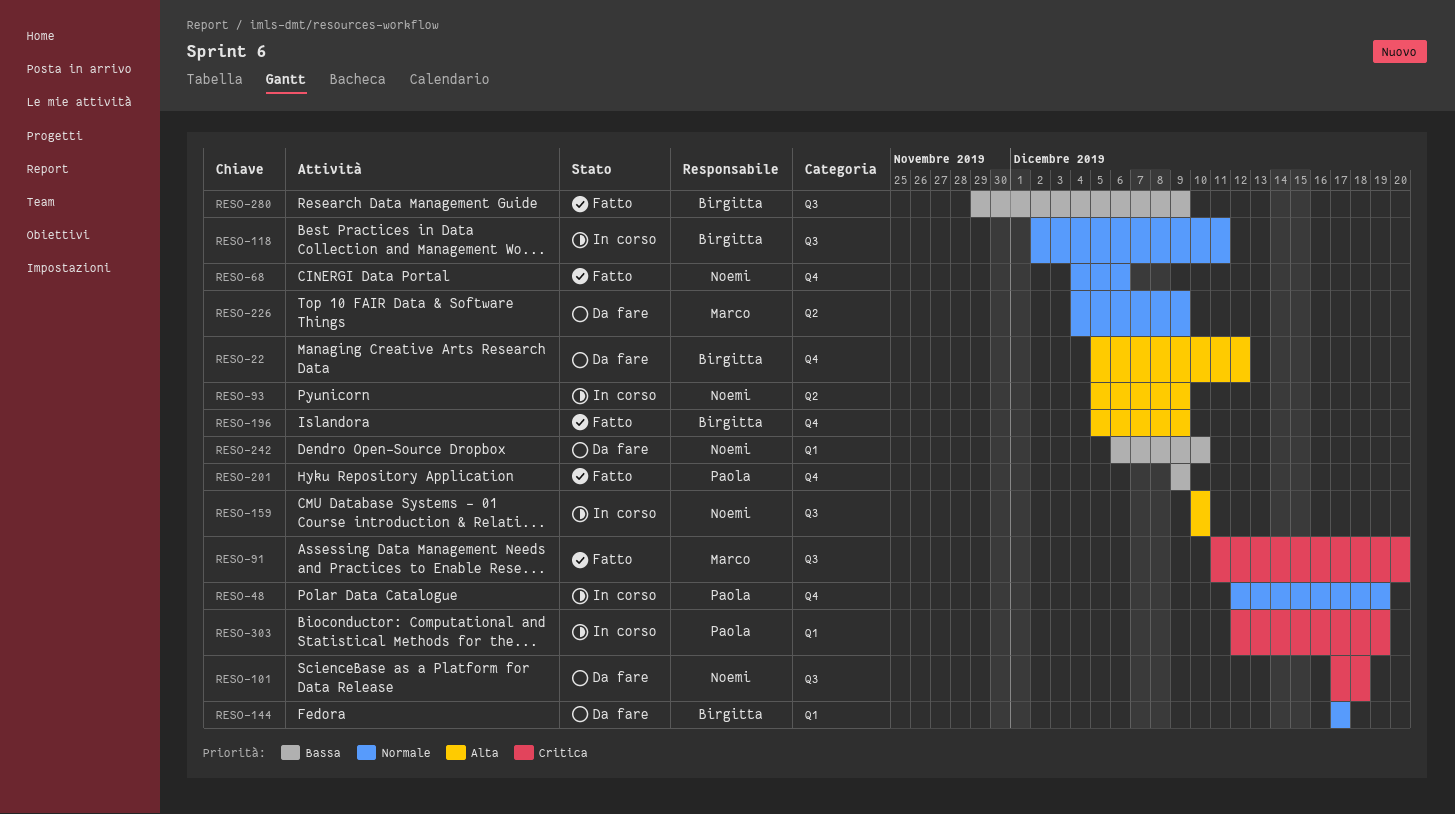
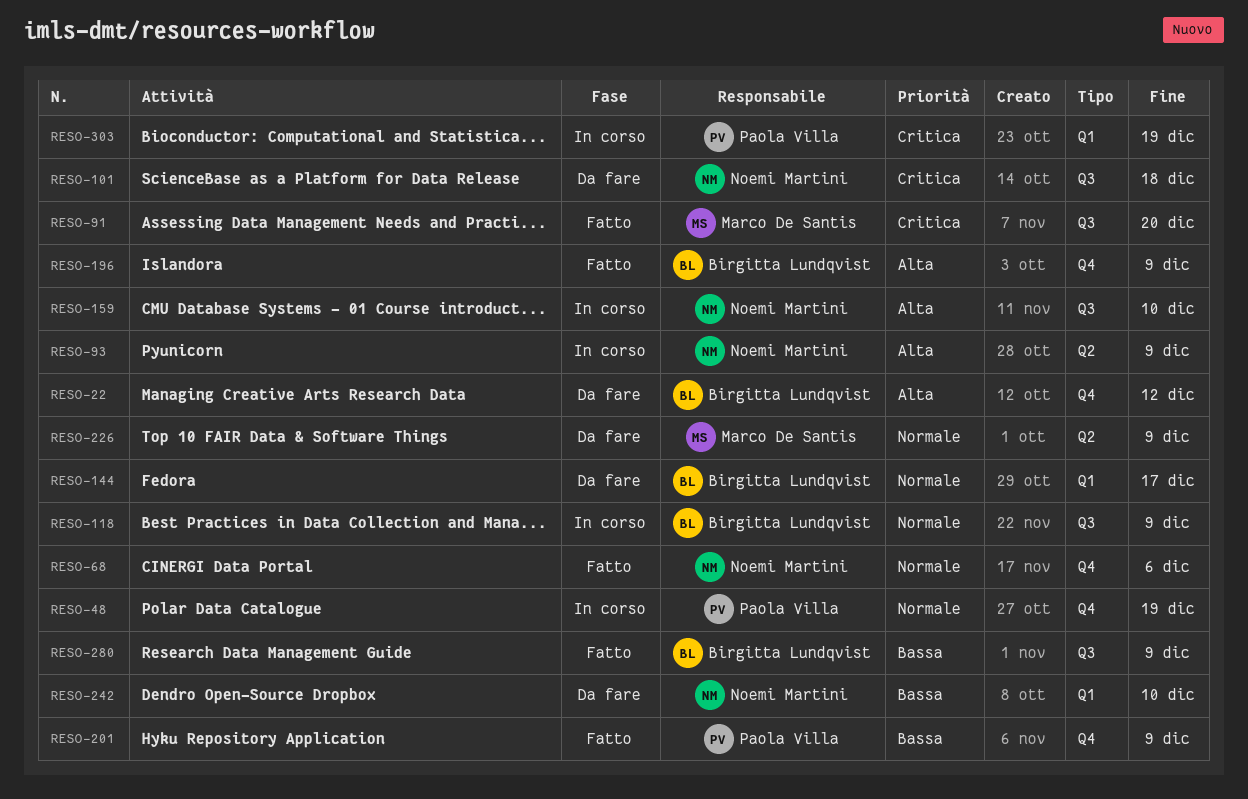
RESO-118, due: Dec 11 -> Dec 9

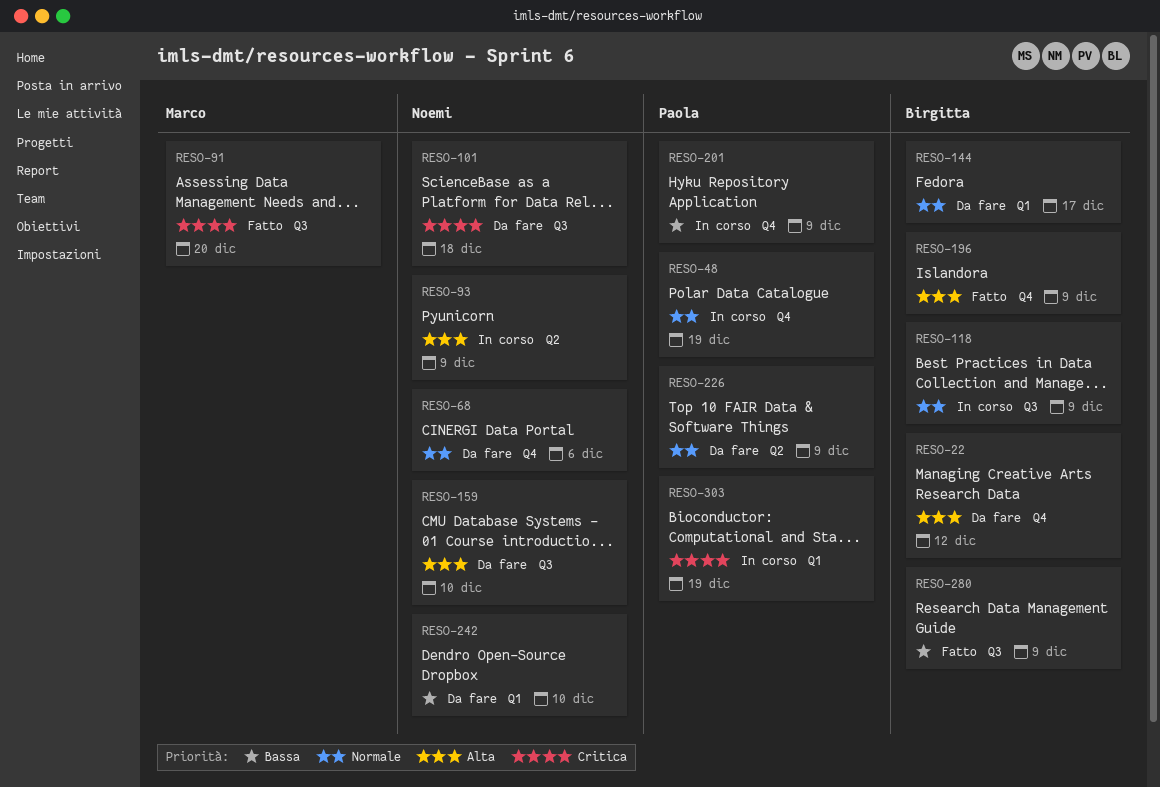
RESO-68, status: Fatto -> Da fare
RESO-159, status: In corso -> Da fare
RESO-201, status: Fatto -> In corso
RESO-226, owner: Marco De Santis -> Paola Villa

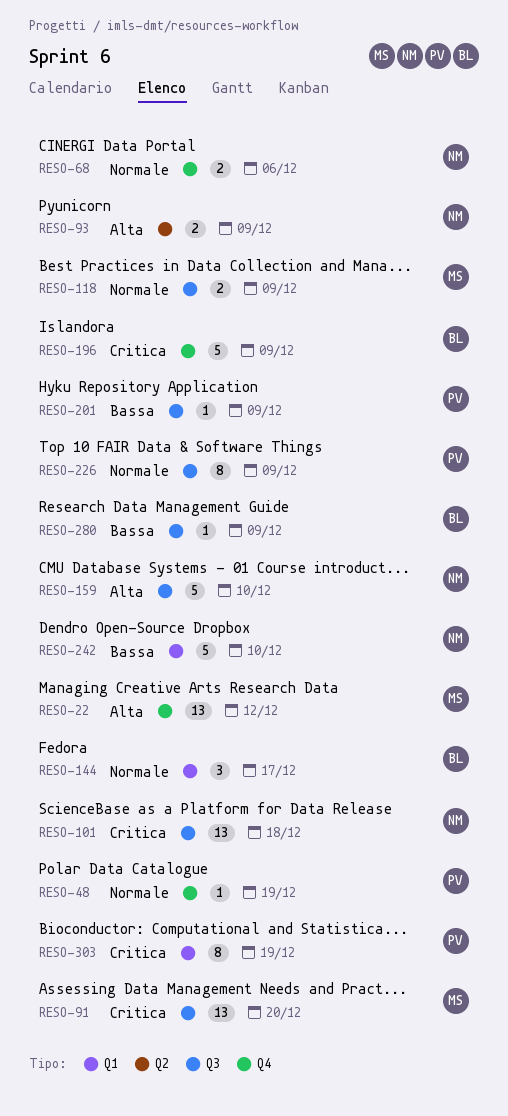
RESO-22, owner: Birgitta -> Marco
RESO-118, owner: Birgitta -> Marco
RESO-196, priority: Alta -> Critica
RESO-201, label: Q4 -> Q3
RESO-226, label: Q2 -> Q3

